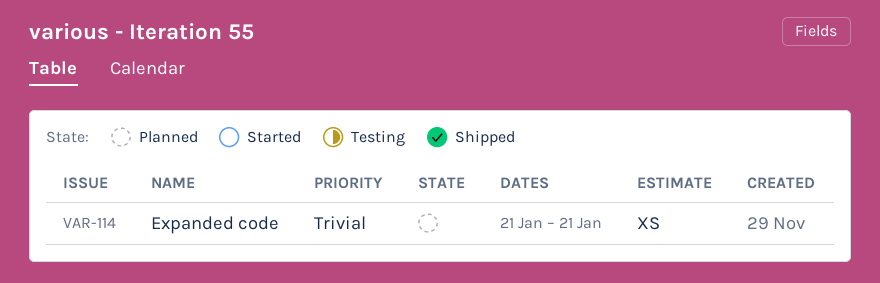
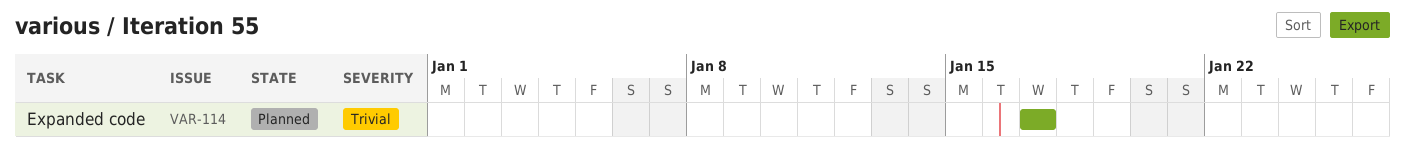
VAR-114, start: Jan 21 -> Jan 17
VAR-114, due: Jan 21 -> Jan 17

